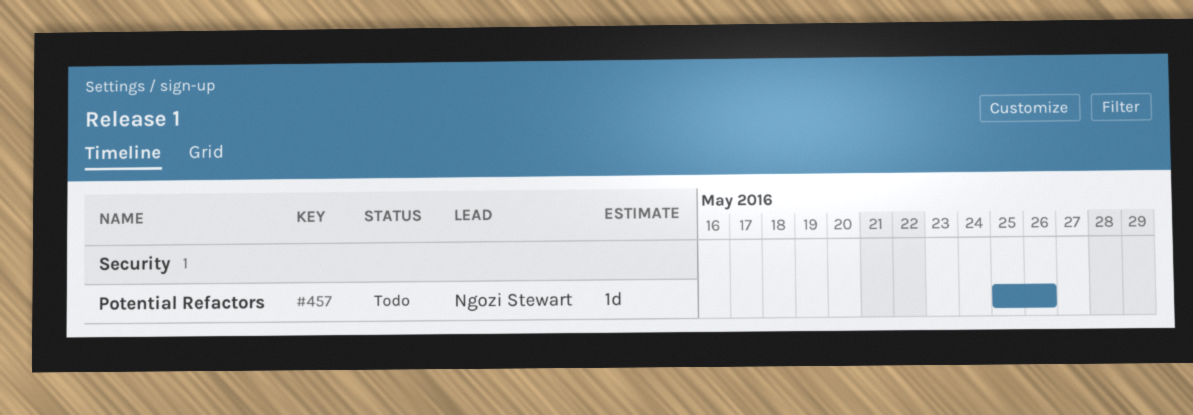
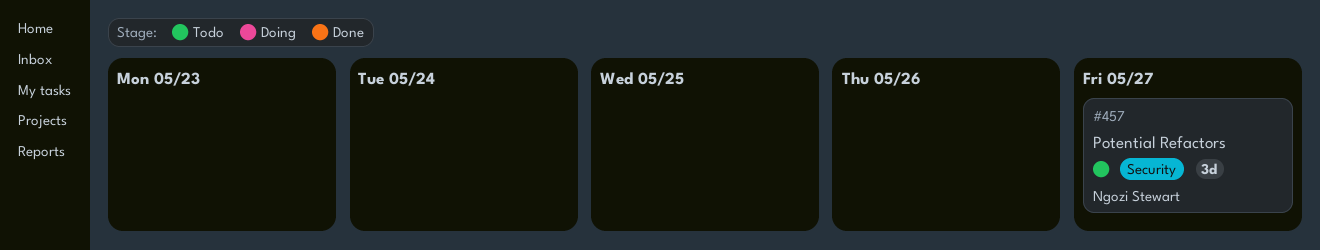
#457, estimate: 1d -> 3d
#457, due: May 26 -> May 27

